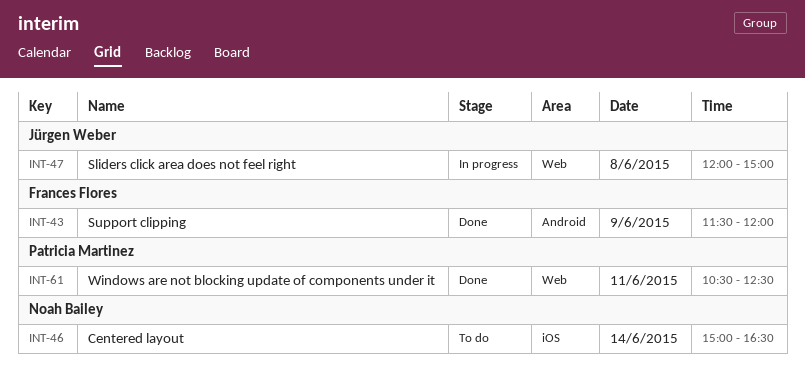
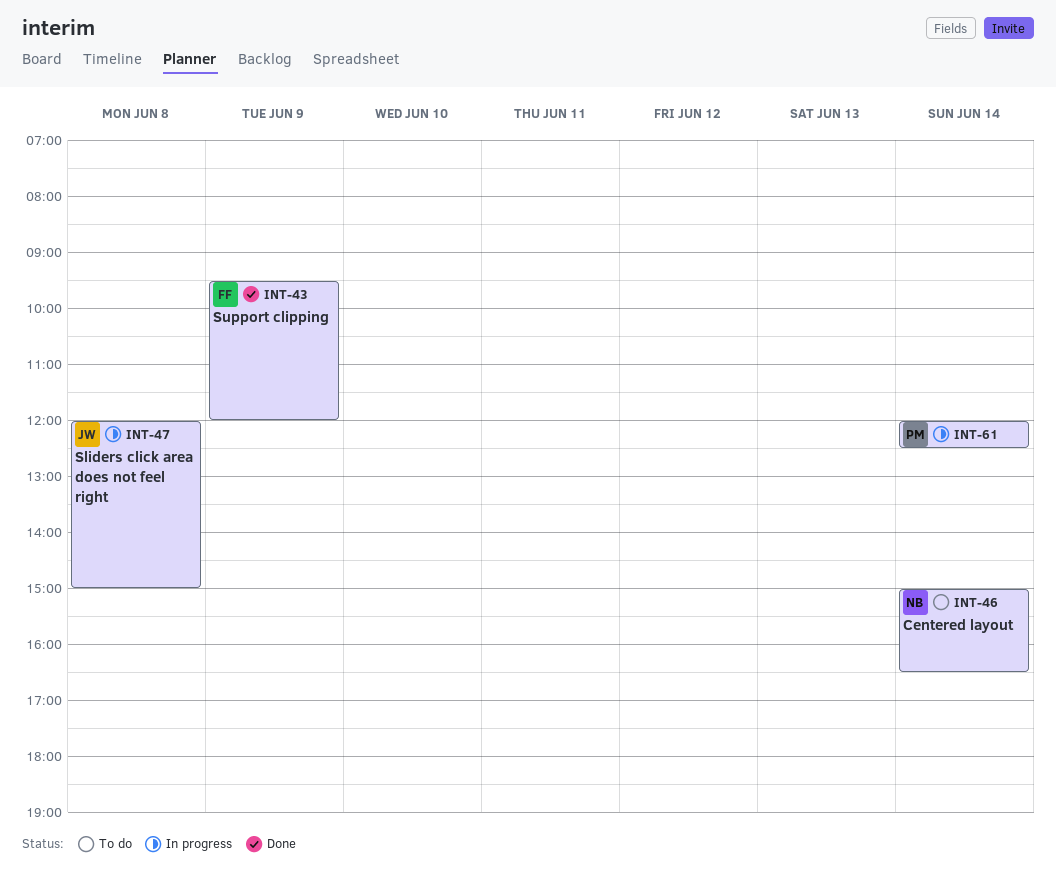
INT-43, begins: 11:30 -> 09:30
INT-61, status: Done -> In progress
INT-61, day: Jun 11 -> Jun 14
INT-61, begins: 10:30 -> 12:00

